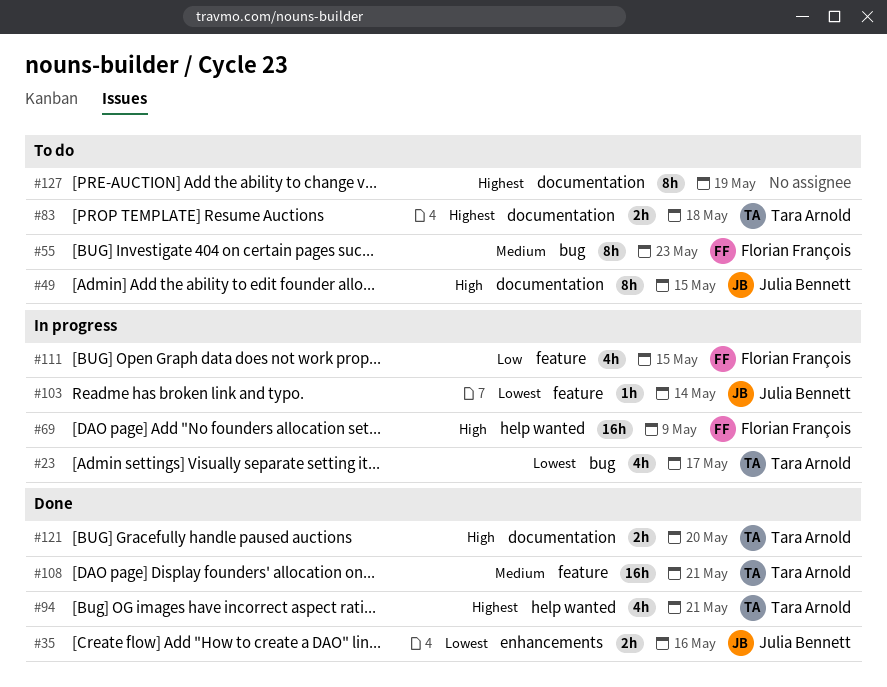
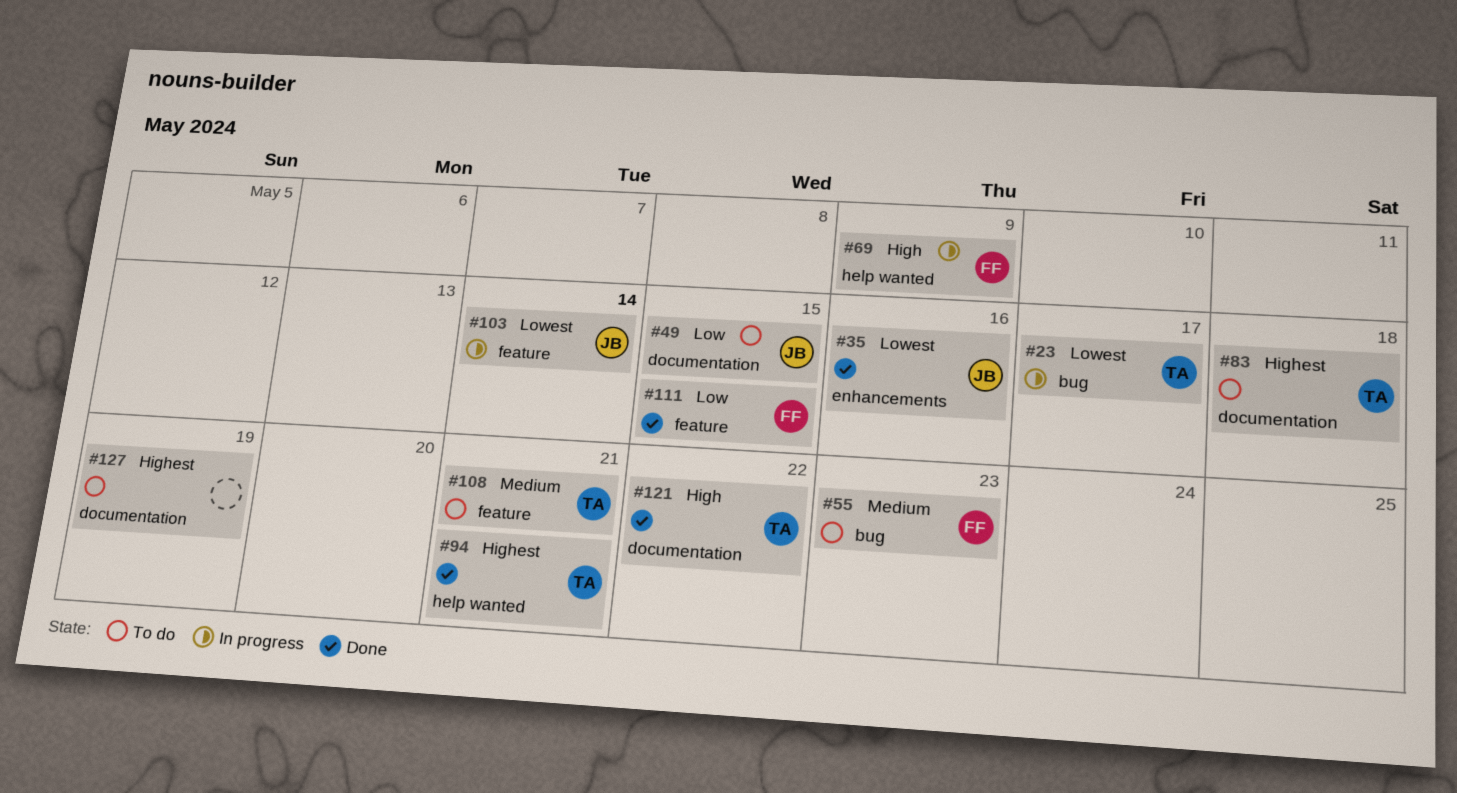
#49, priority: High -> Low
#108, status: Done -> To do
#111, status: In progress -> Done
#121, due: May 20 -> May 22

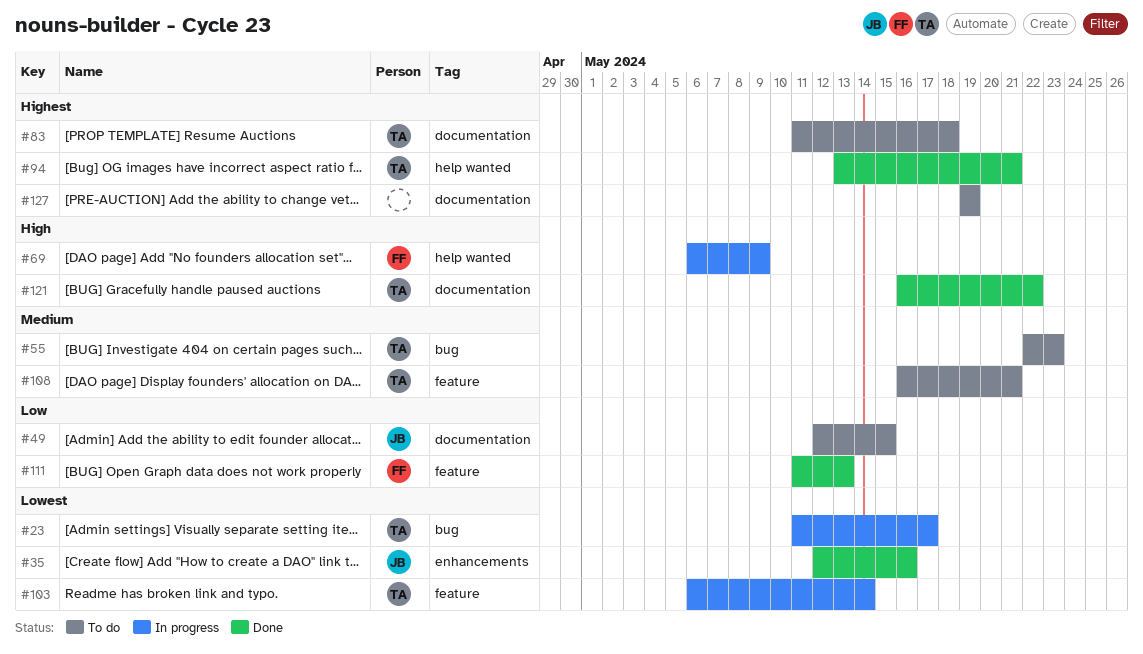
#55, owner: FF -> TA
#103, owner: JB -> TA
#111, due: May 15 -> May 13

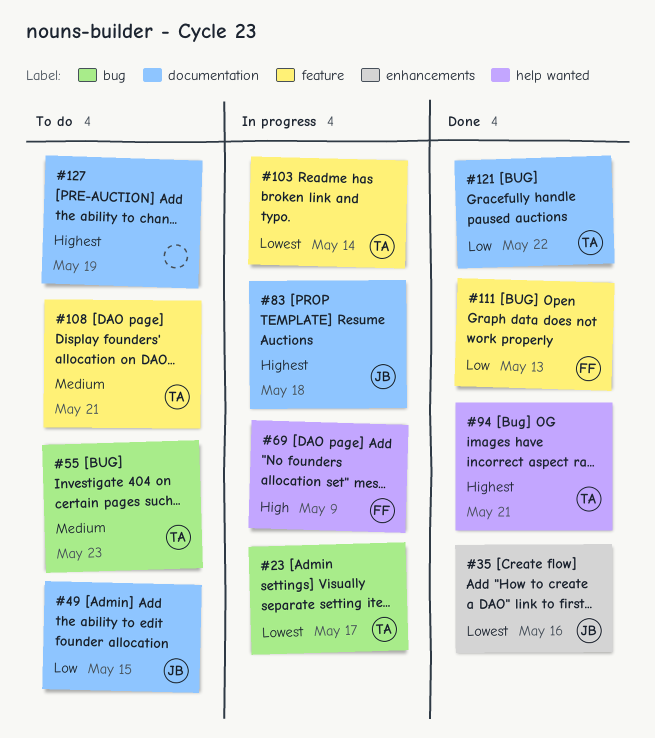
#83, status: To do -> In progress
#83, owner: TA -> JB
#121, priority: High -> Low

